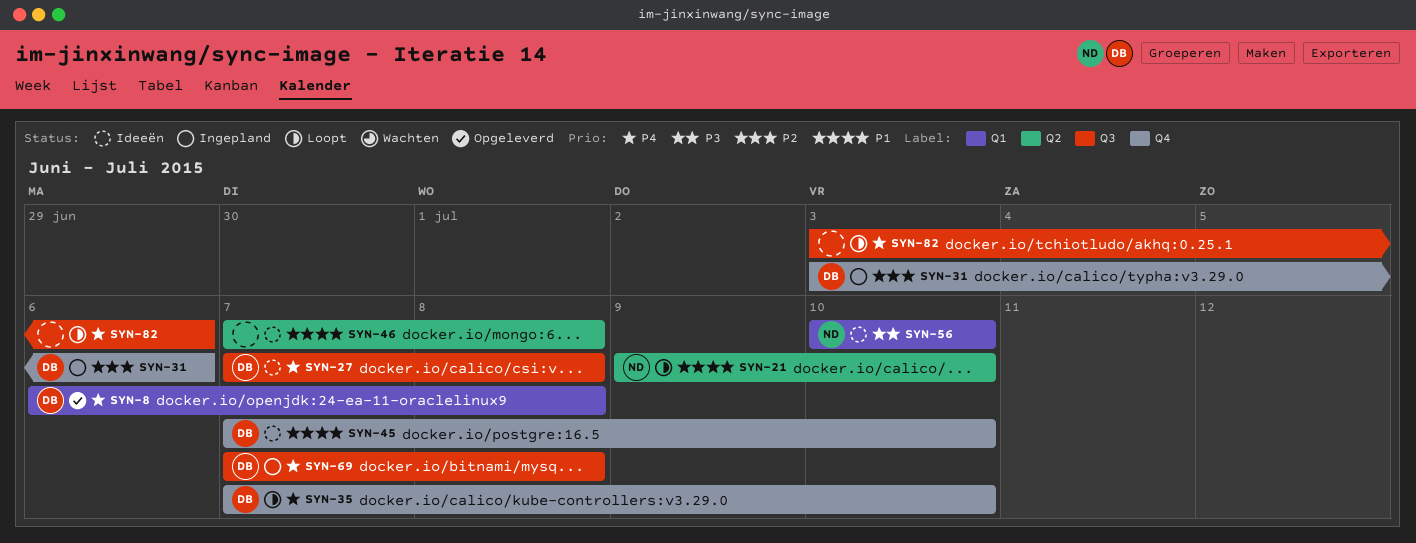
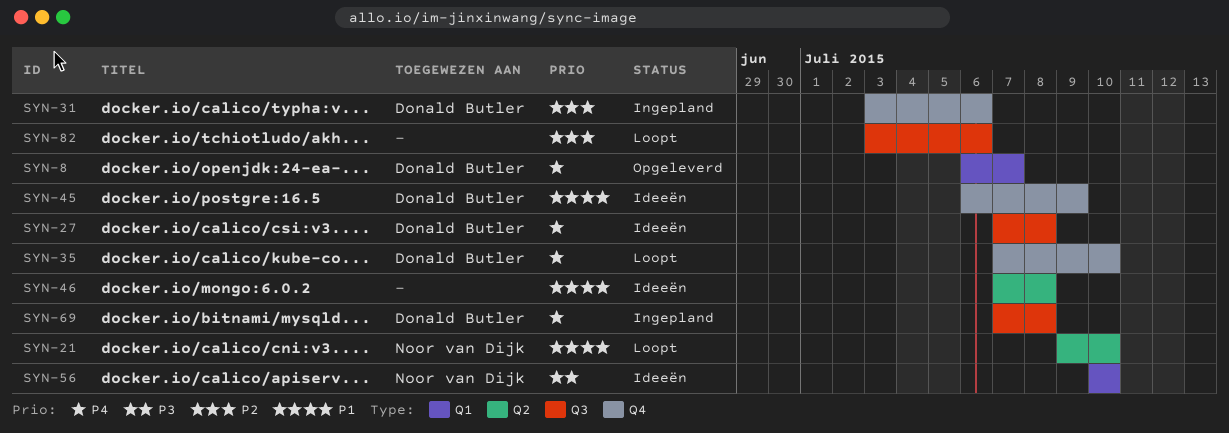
SYN-8, due: Jul 8 -> Jul 7
SYN-45, start: Jul 7 -> Jul 6
SYN-45, due: Jul 10 -> Jul 9
SYN-82, priority: P4 -> P2

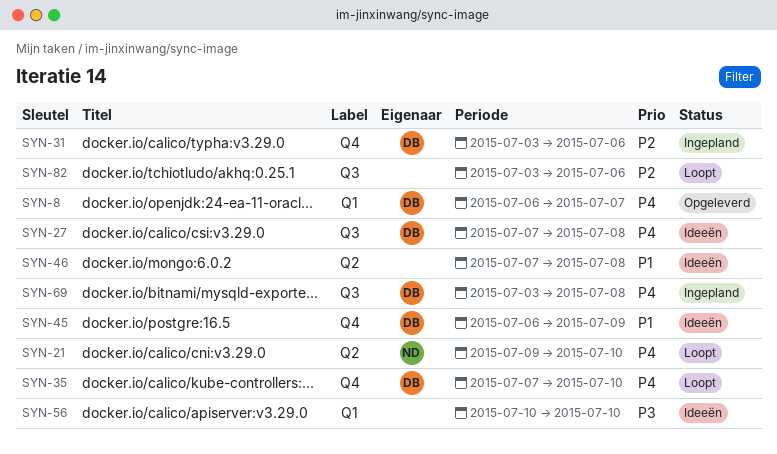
SYN-21, priority: P1 -> P4
SYN-56, owner: Noor van Dijk -> none
SYN-69, start: Jul 7 -> Jul 3

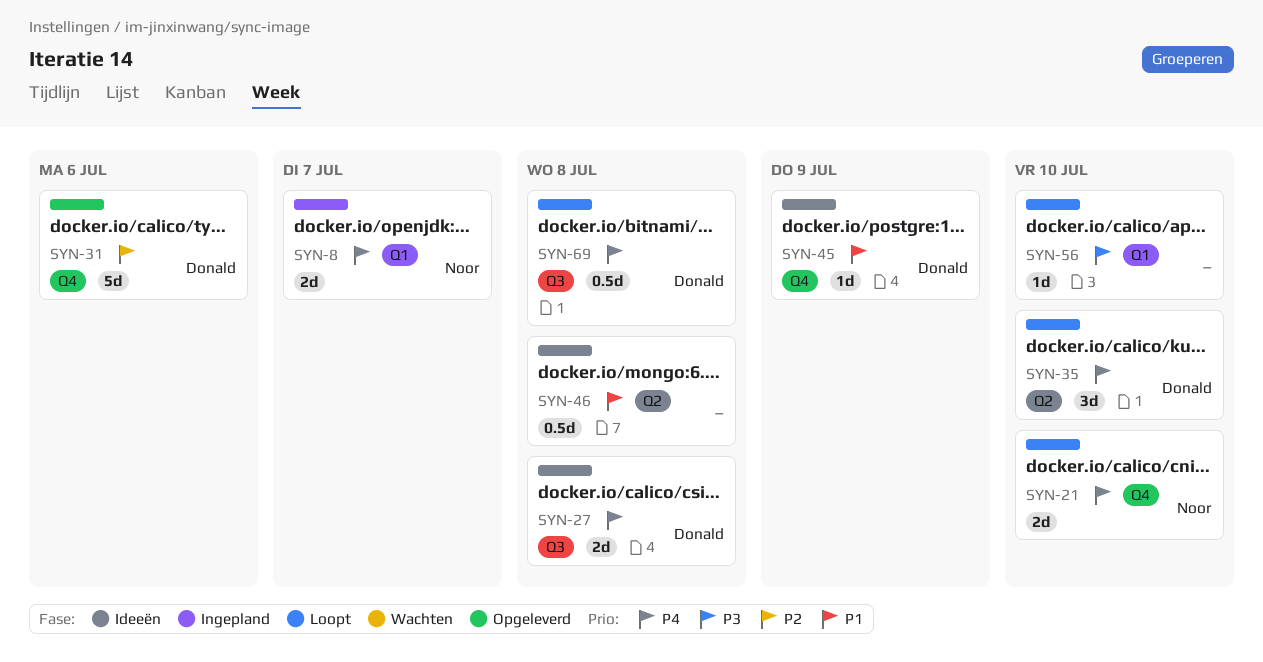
SYN-8, status: Opgeleverd -> Ingepland
SYN-8, owner: Donald -> Noor
SYN-21, label: Q2 -> Q4
SYN-31, status: Ingepland -> Opgeleverd
SYN-35, label: Q4 -> Q2
SYN-56, status: Ideeën -> Loopt
SYN-69, status: Ingepland -> Loopt
SYN-82: present -> none

